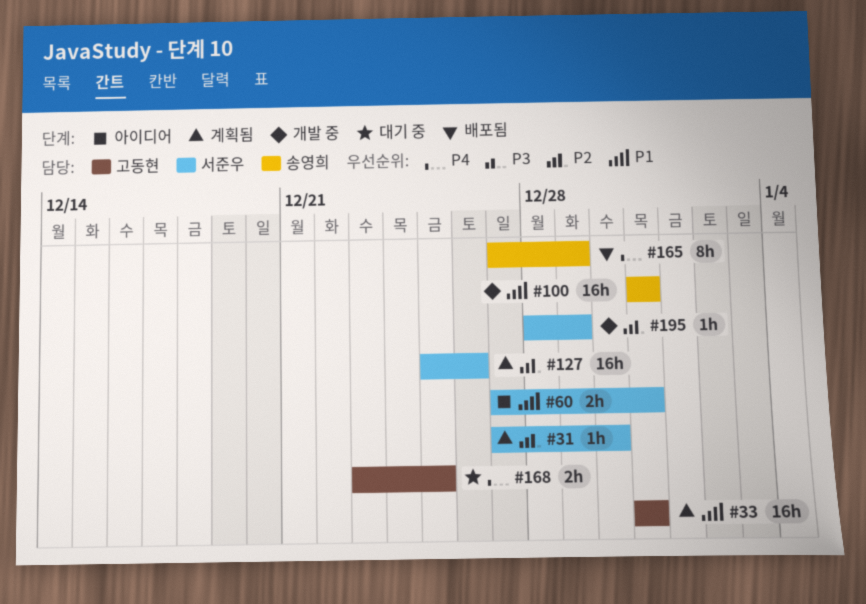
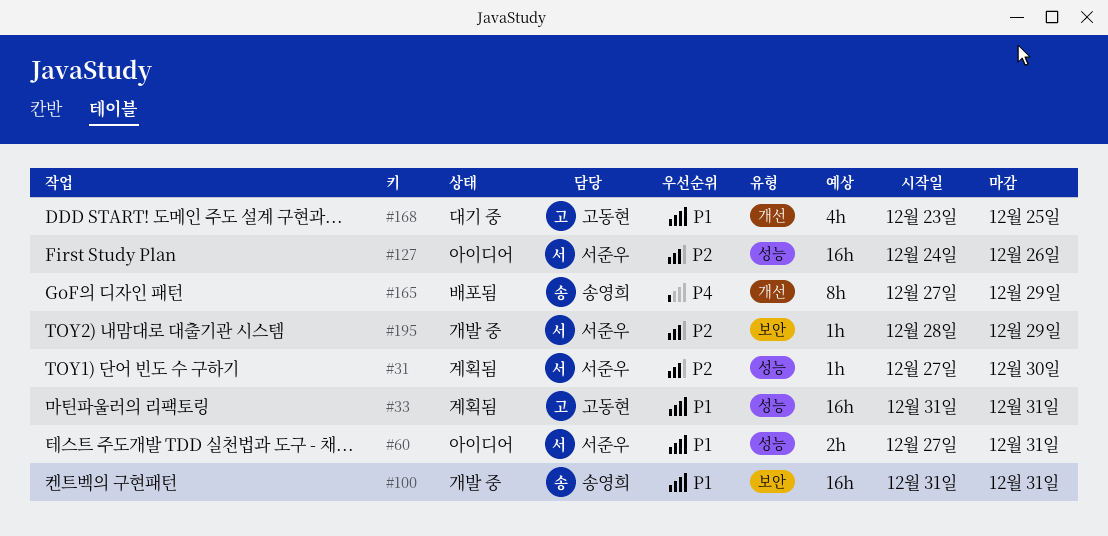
#127, status: 계획됨 -> 아이디어
#127, start: Dec 25 -> Dec 24
#168, priority: P4 -> P1
#168, estimate: 2h -> 4h

